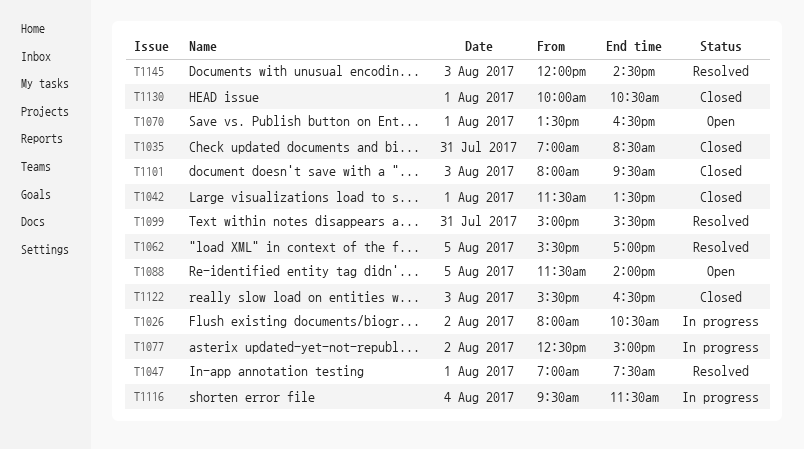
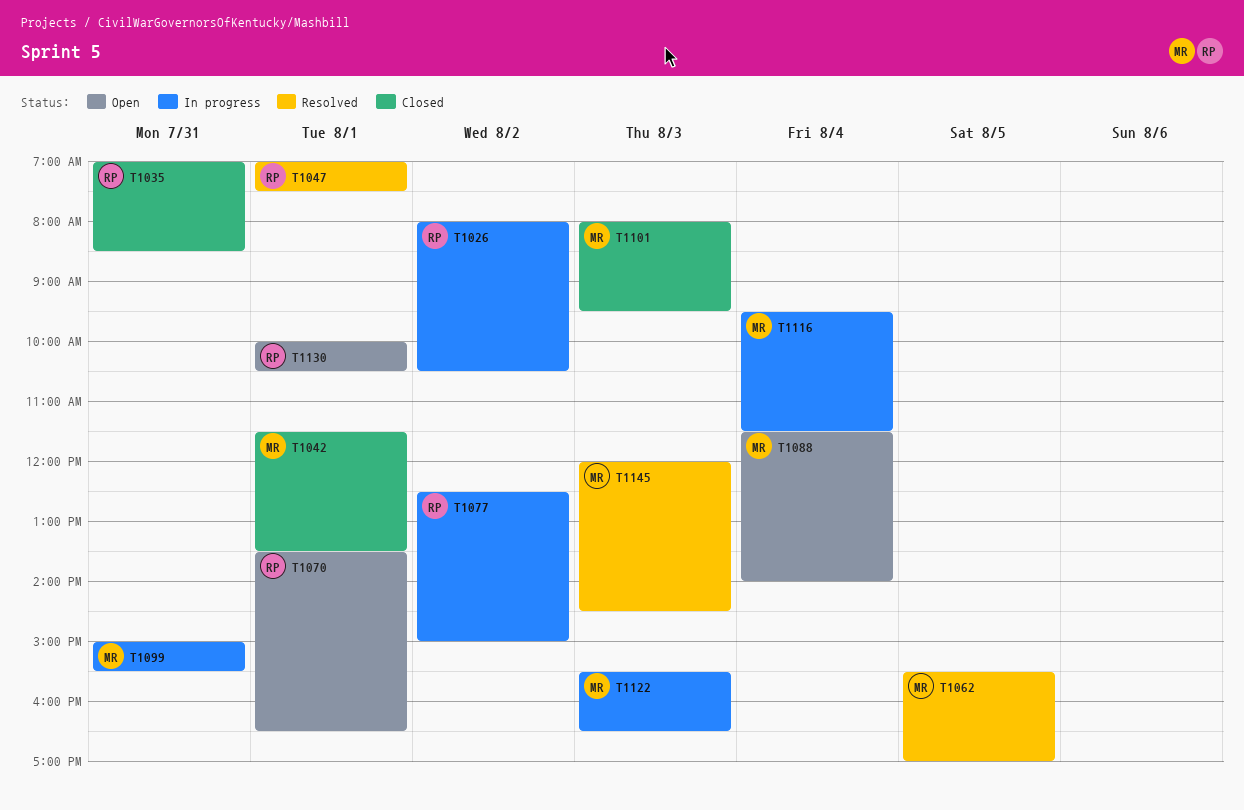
T1088, day: Aug 5 -> Aug 4
T1099, status: Resolved -> In progress
T1122, status: Closed -> In progress
T1130, status: Closed -> Open

